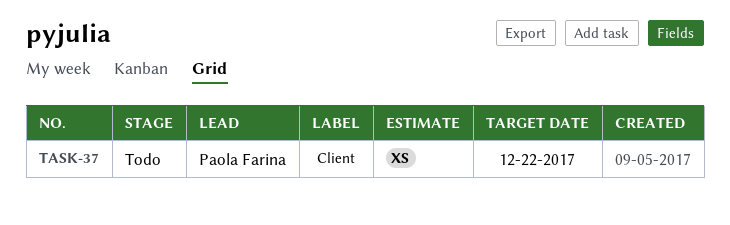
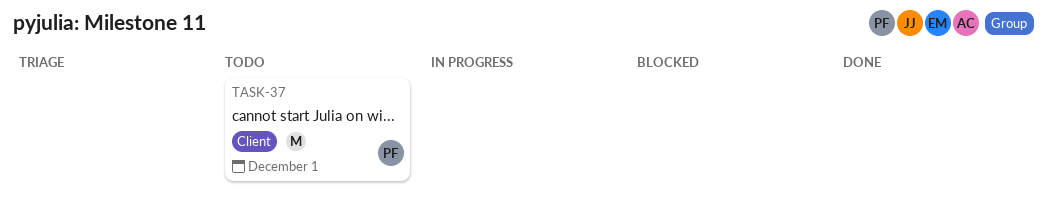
TASK-37, estimate: XS -> M
TASK-37, due: Dec 22 -> Dec 1

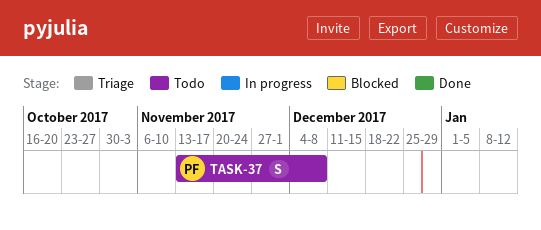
TASK-37, estimate: M -> S
TASK-37, due: Dec 1 -> Dec 8

